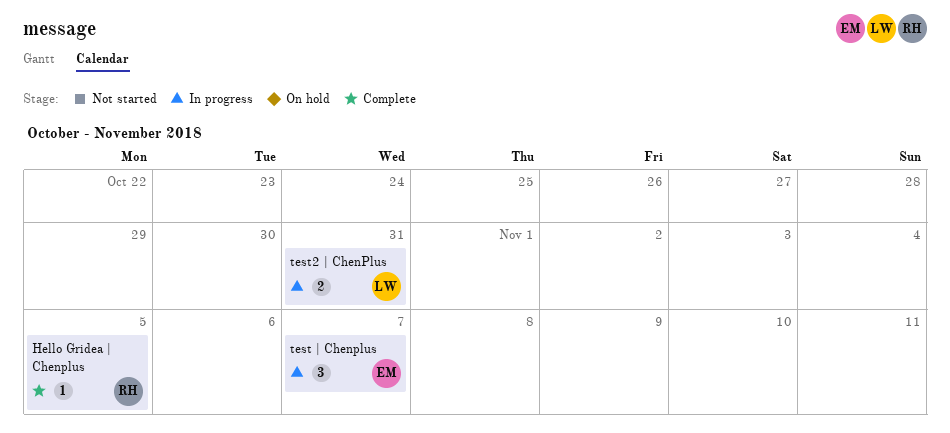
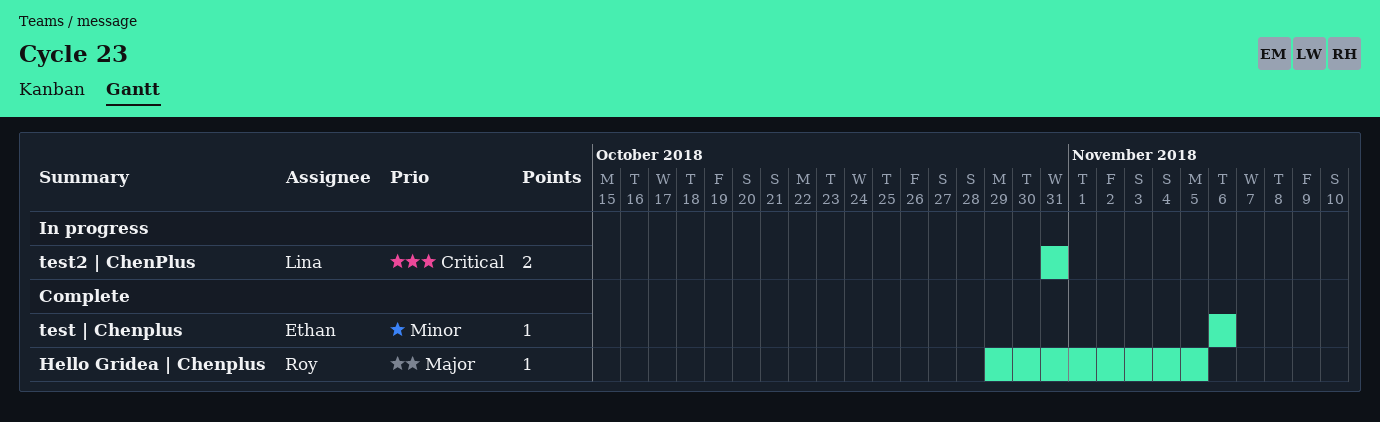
test | Chenplus, status: In progress -> Complete
test | Chenplus, estimate: 3 -> 1
test | Chenplus, due: Nov 7 -> Nov 6

